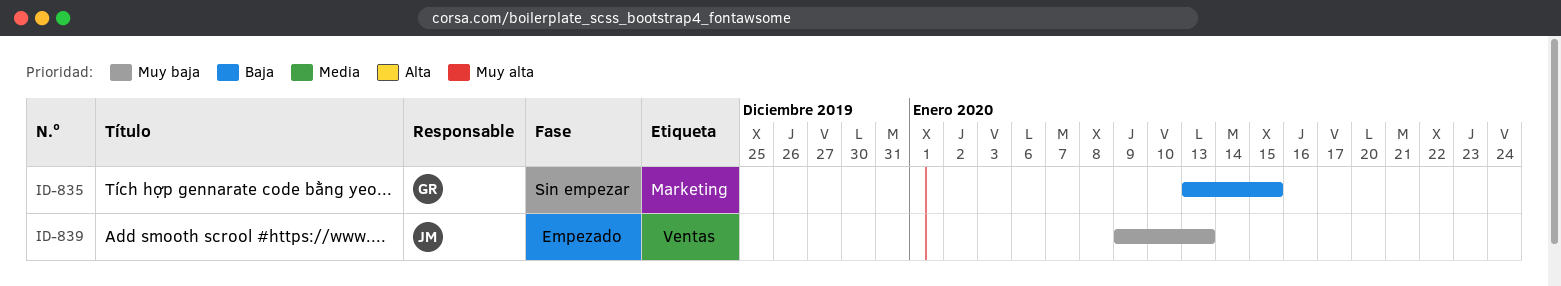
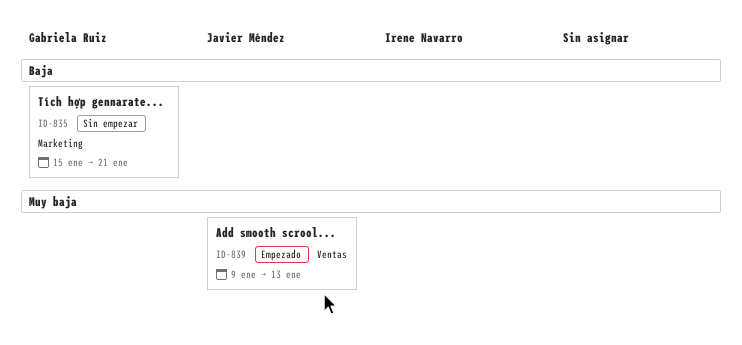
ID-835, start: Jan 13 -> Jan 15
ID-835, due: Jan 15 -> Jan 21

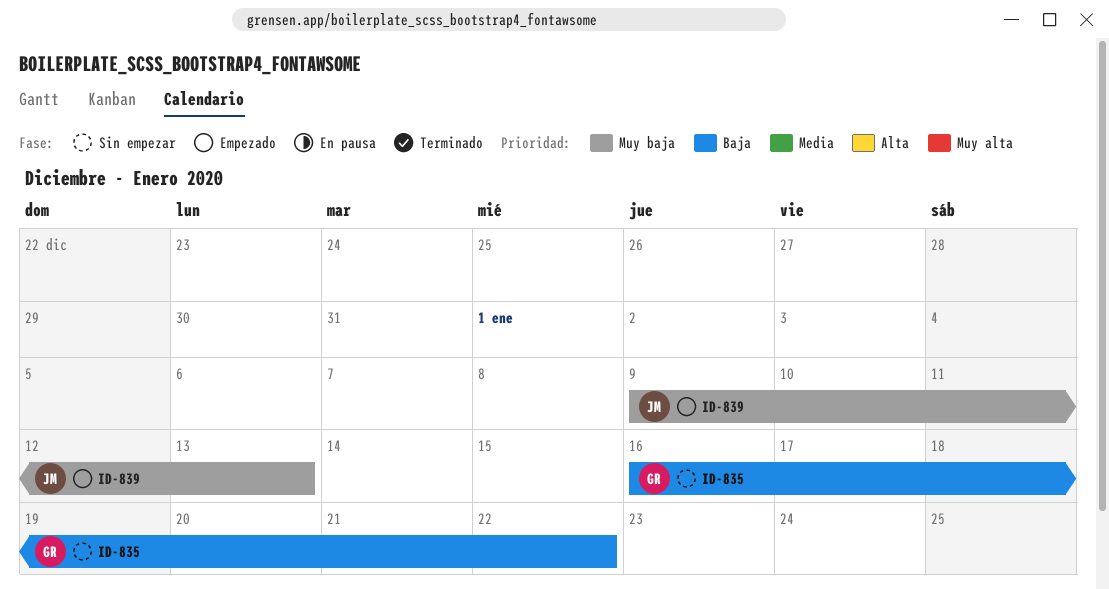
ID-835, start: Jan 15 -> Jan 16
ID-835, due: Jan 21 -> Jan 22

